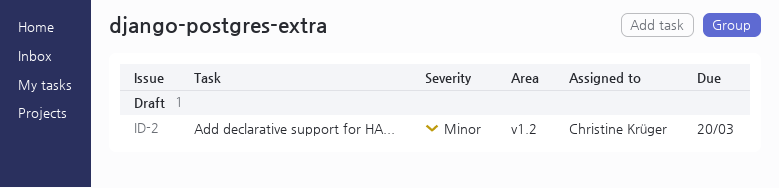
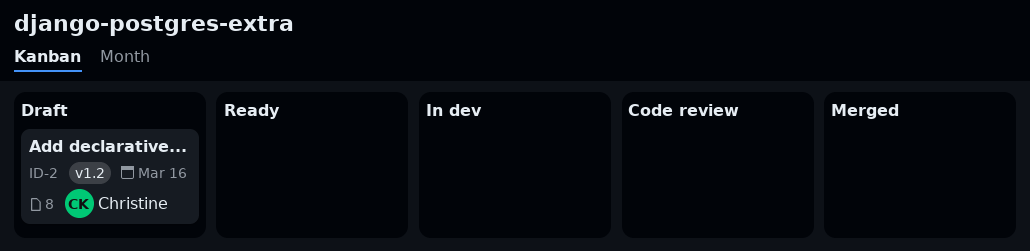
ID-2, due: Mar 20 -> Mar 16

